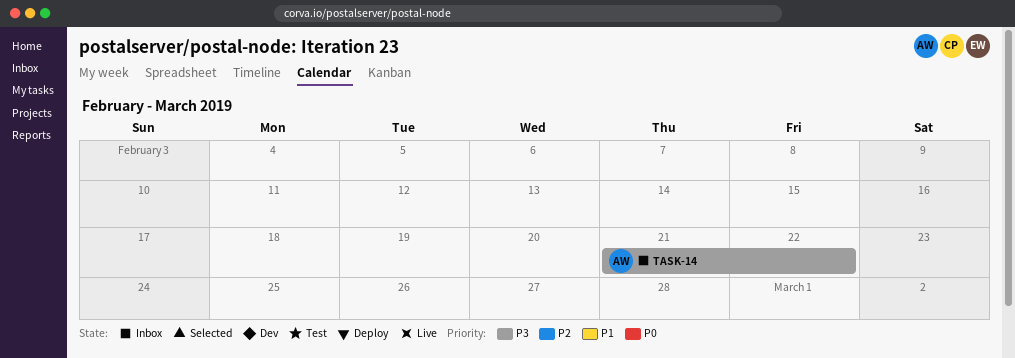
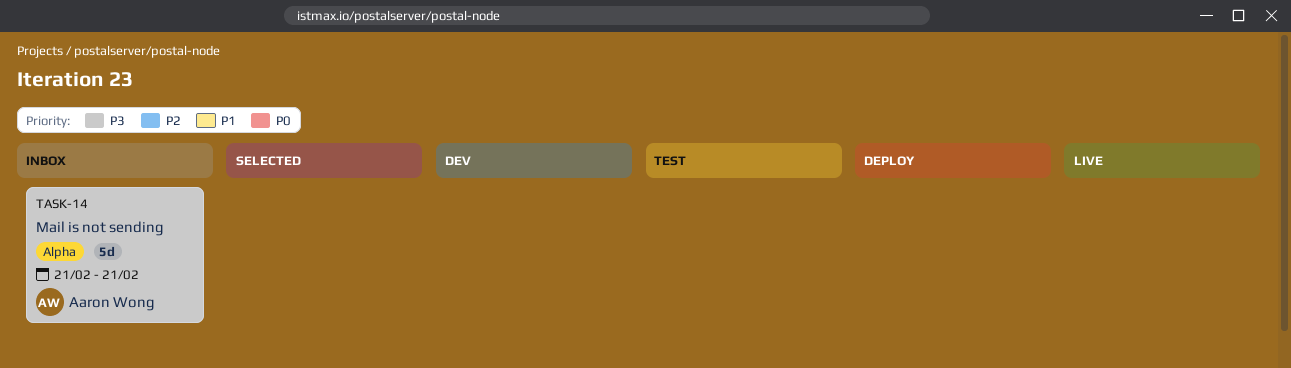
TASK-14, due: Feb 22 -> Feb 21

